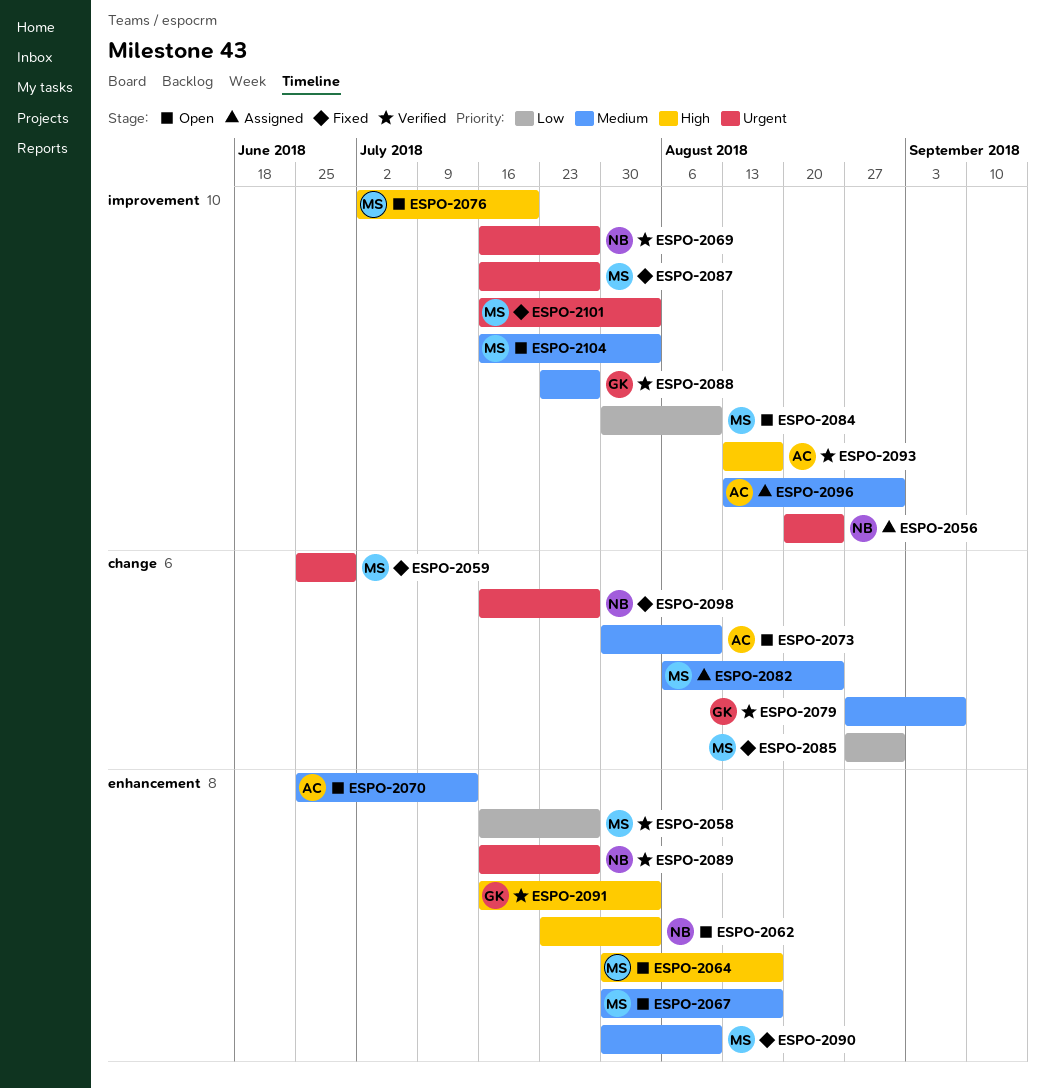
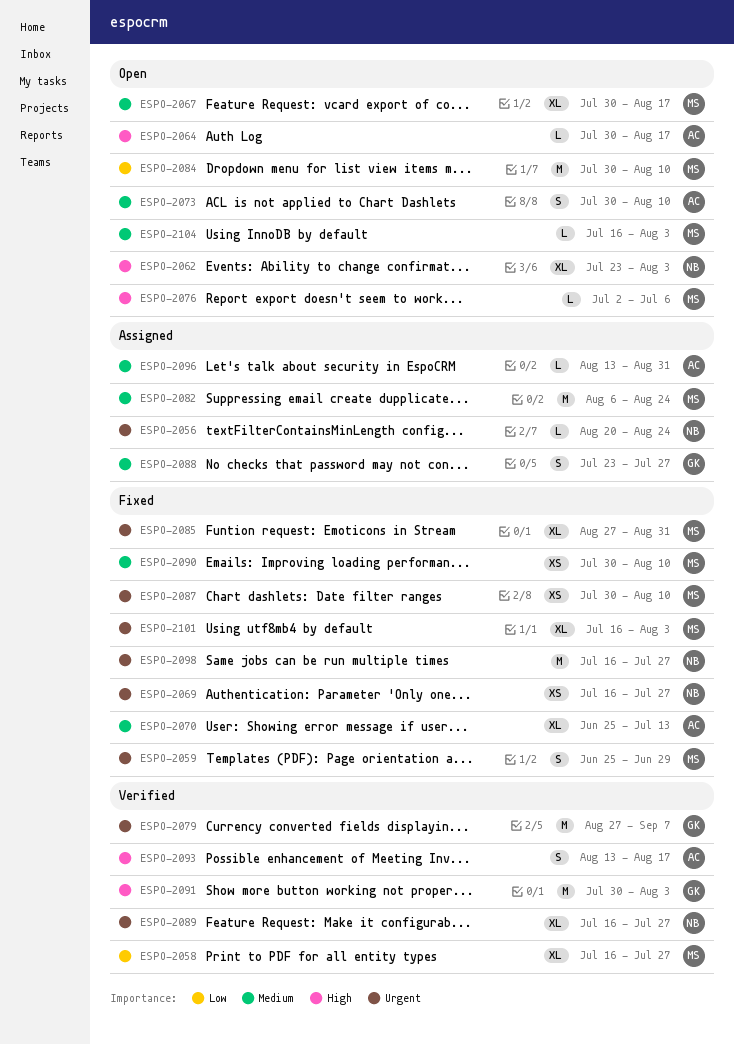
ESPO-2064, owner: MS -> AC
ESPO-2069, status: Verified -> Fixed
ESPO-2070, status: Open -> Fixed
ESPO-2076, due: Jul 20 -> Jul 6
ESPO-2079, priority: Medium -> Urgent
ESPO-2085, priority: Low -> Urgent
ESPO-2087, start: Jul 16 -> Jul 30
ESPO-2087, due: Jul 27 -> Aug 10
ESPO-2088, status: Verified -> Assigned
ESPO-2091, start: Jul 16 -> Jul 30

